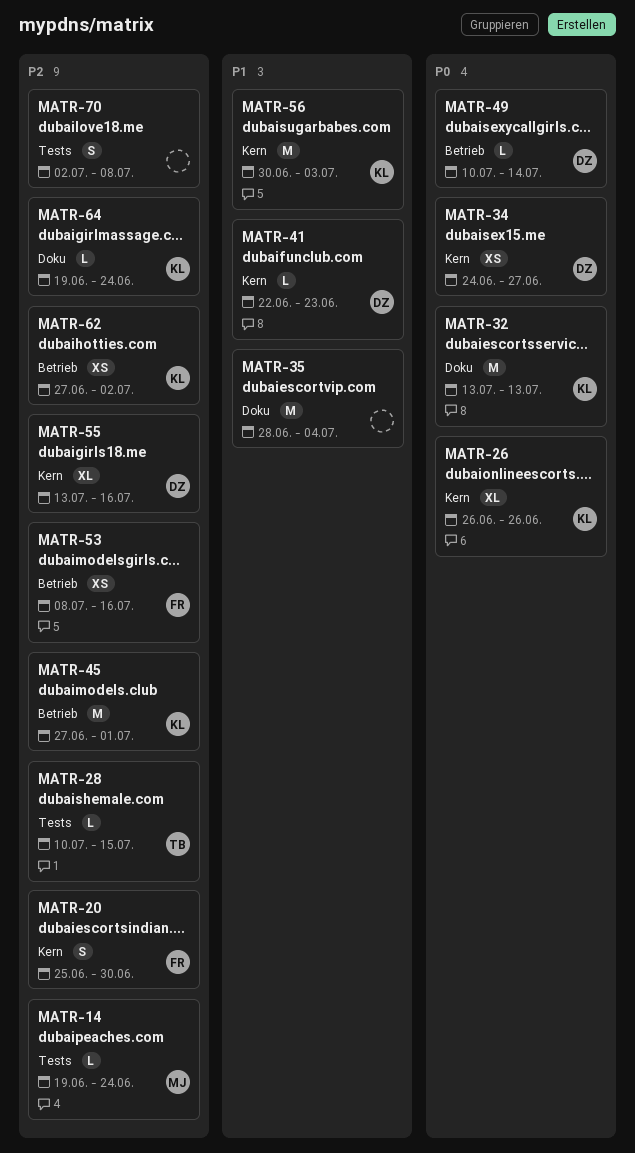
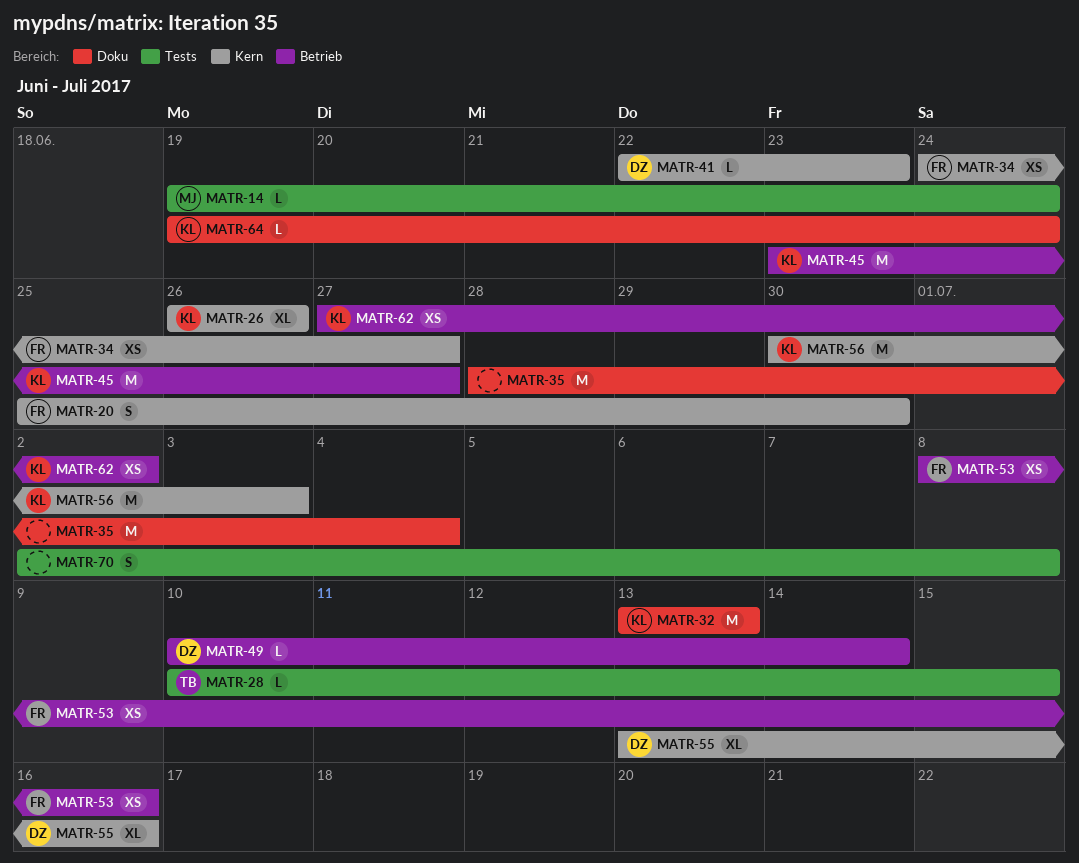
MATR-34, owner: DZ -> FR
MATR-45, start: Jun 27 -> Jun 23
MATR-45, due: Jul 1 -> Jun 27

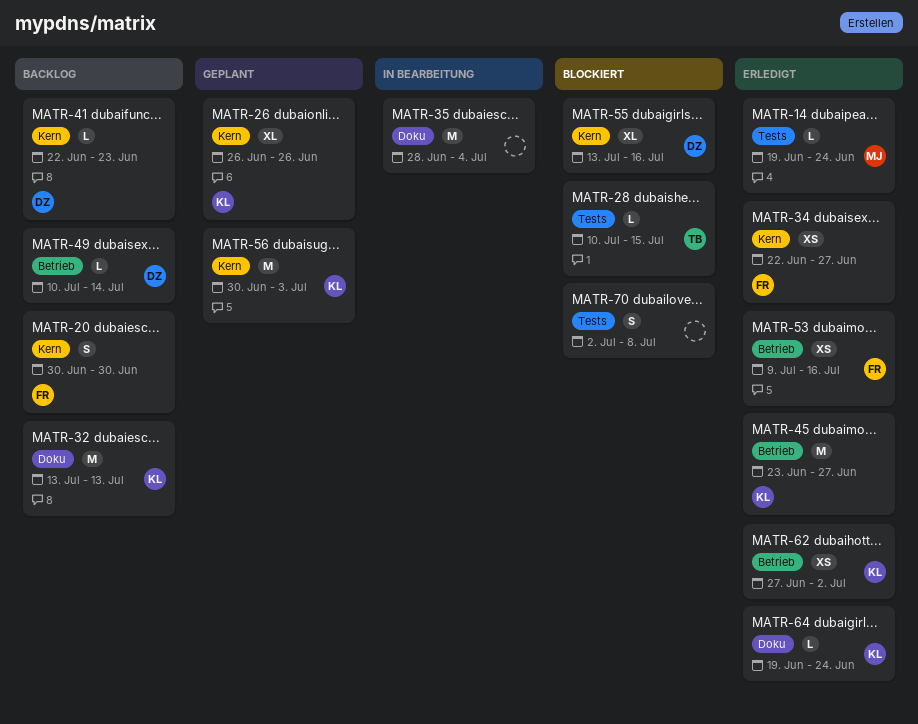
MATR-20, start: Jun 25 -> Jun 30
MATR-34, start: Jun 24 -> Jun 22
MATR-53, start: Jul 8 -> Jul 9

